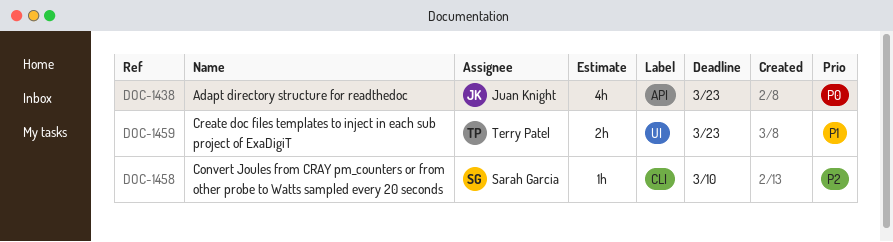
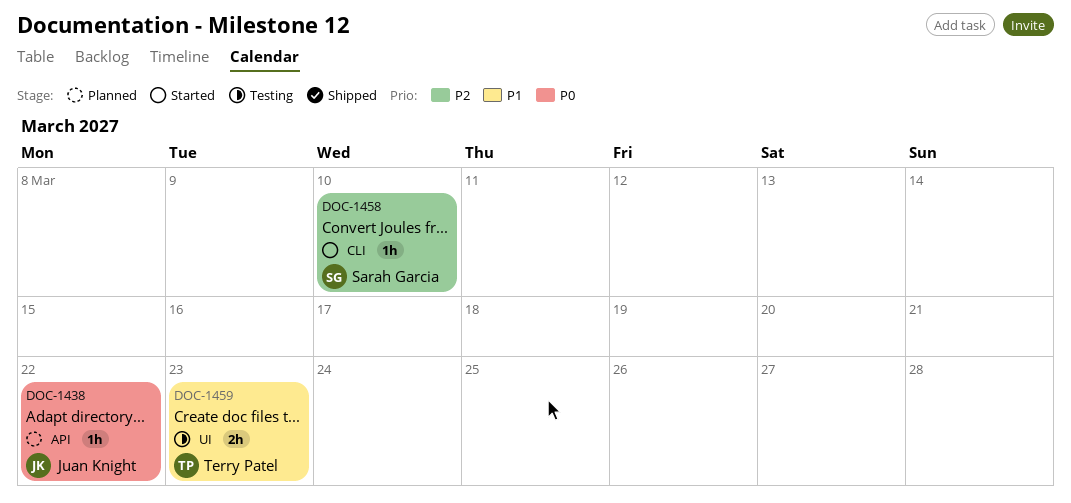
DOC-1438, estimate: 4h -> 1h
DOC-1438, due: Mar 23 -> Mar 22

